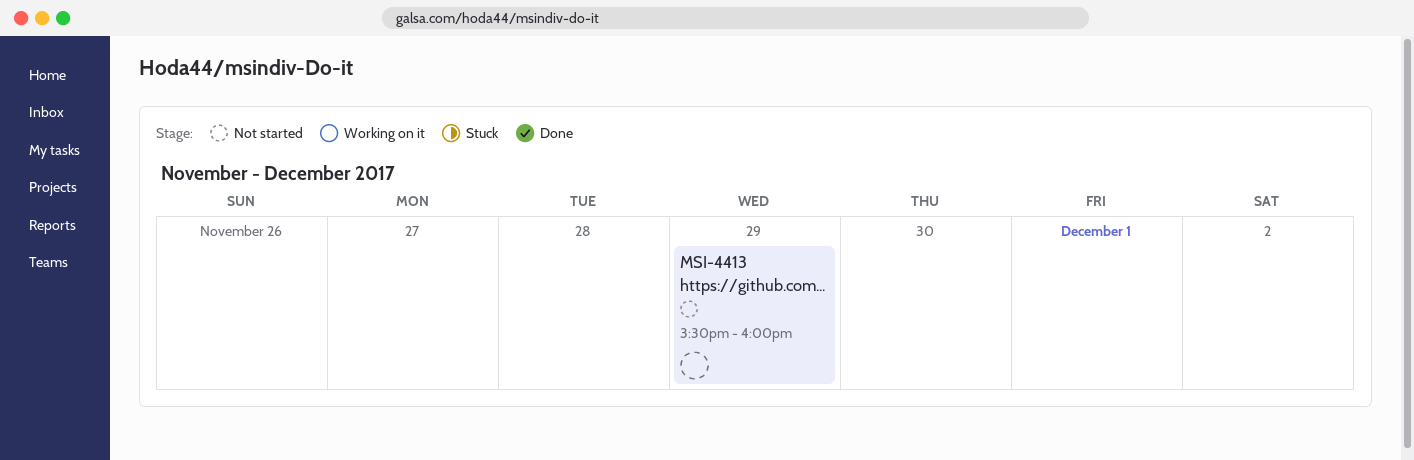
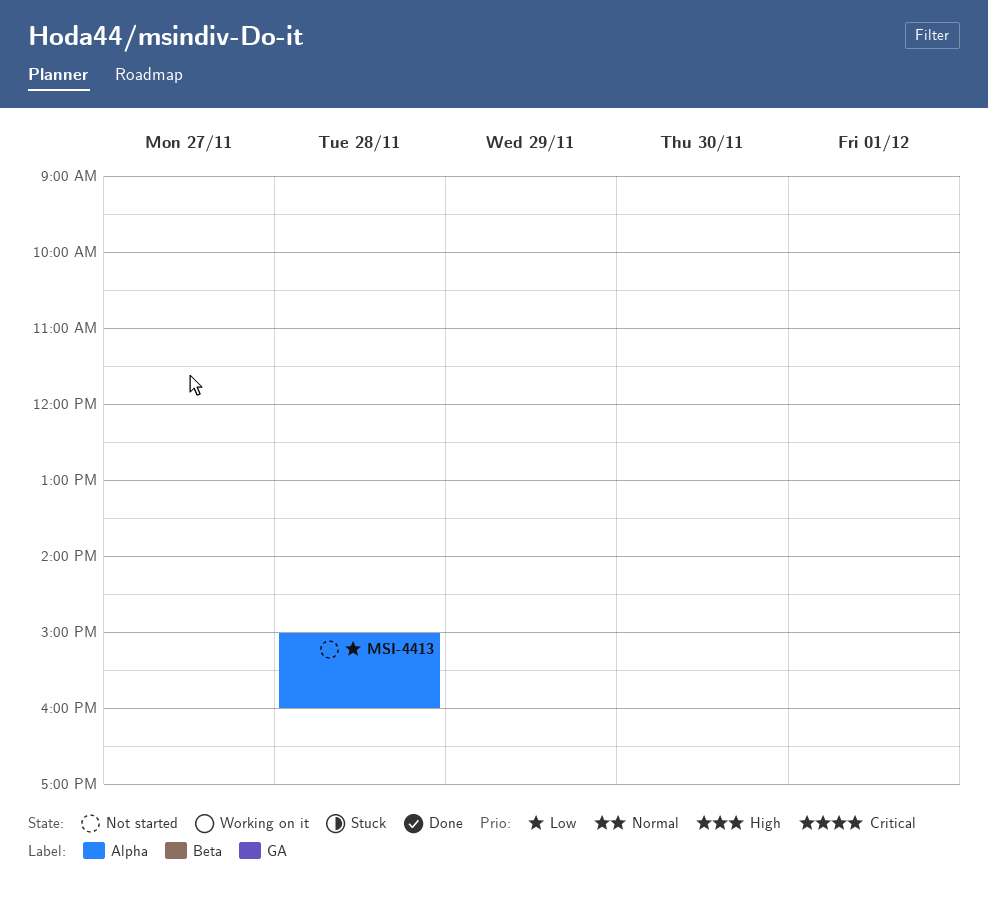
MSI-4413, day: Nov 29 -> Nov 28
MSI-4413, begins: 15:30 -> 15:00

